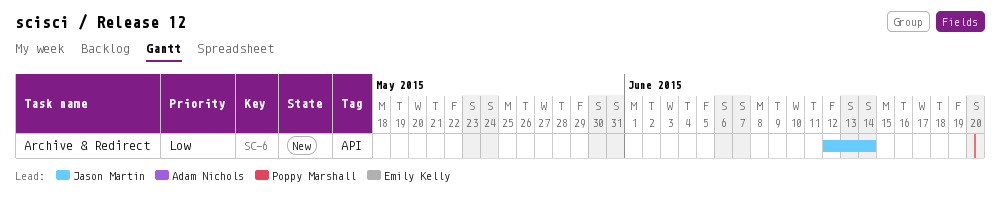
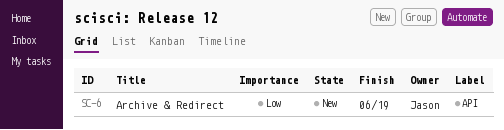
SC-6, due: Jun 14 -> Jun 19

